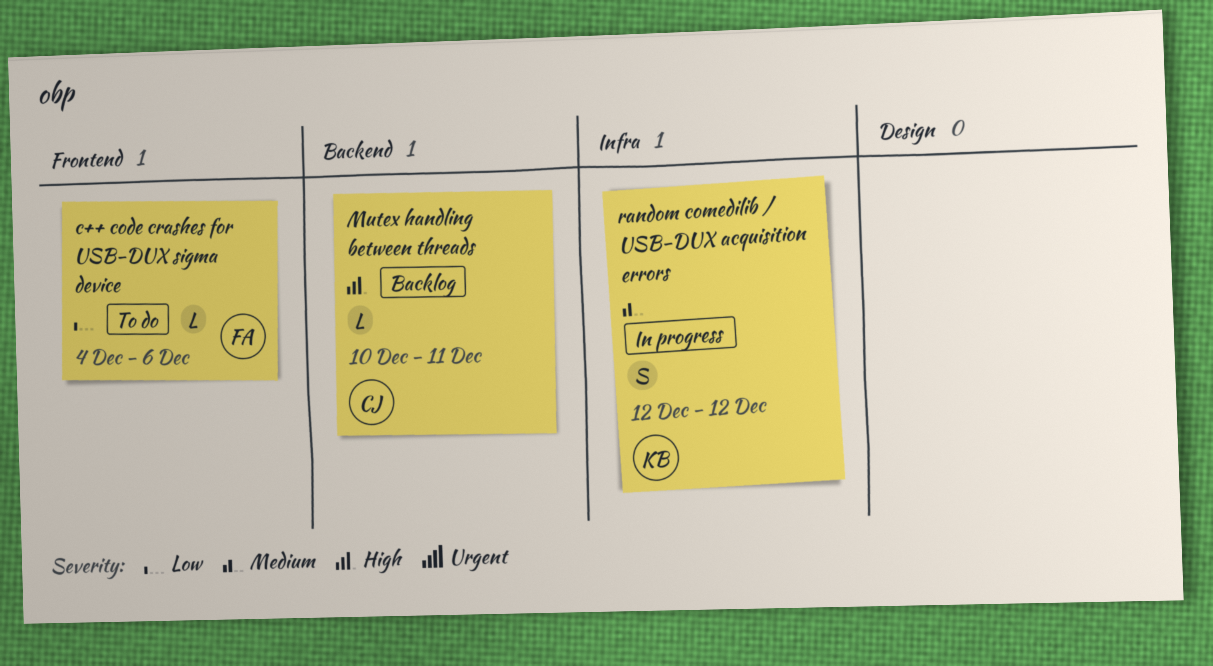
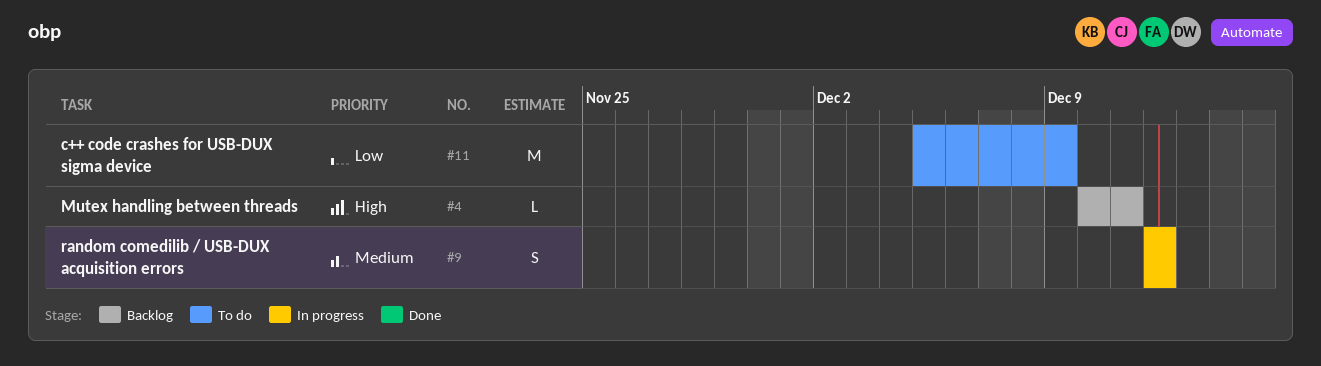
c++ code crashes for USB-DUX sigma device, estimate: L -> M
c++ code crashes for USB-DUX sigma device, start: Dec 4 -> Dec 5
c++ code crashes for USB-DUX sigma device, due: Dec 6 -> Dec 9

